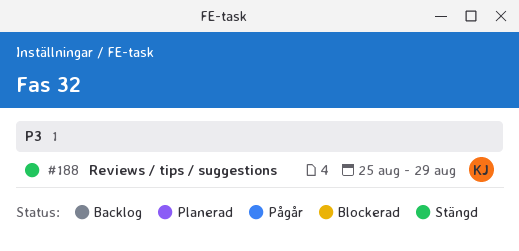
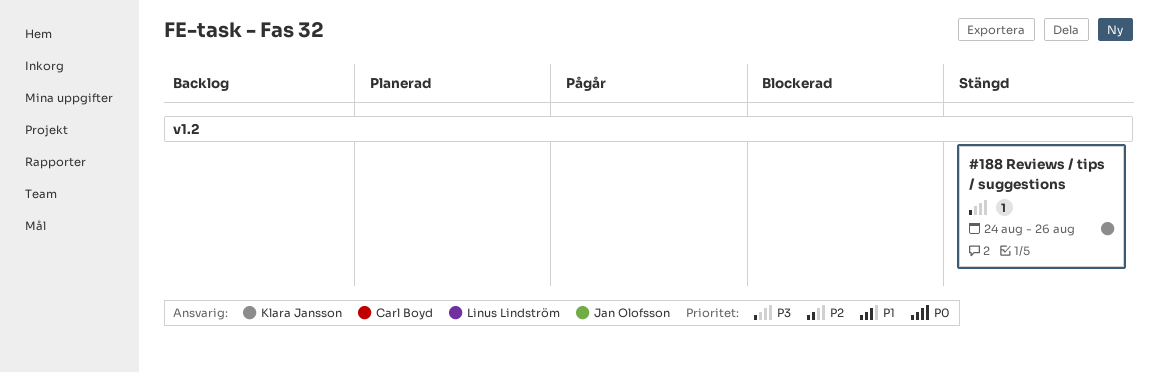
#188, start: Aug 25 -> Aug 24
#188, due: Aug 29 -> Aug 26

